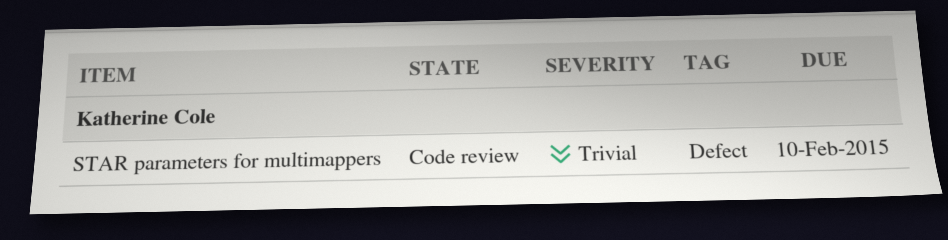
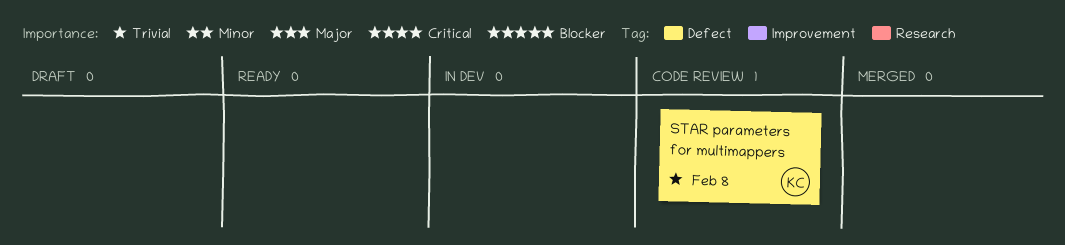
STAR parameters for multimappers, due: Feb 10 -> Feb 8

